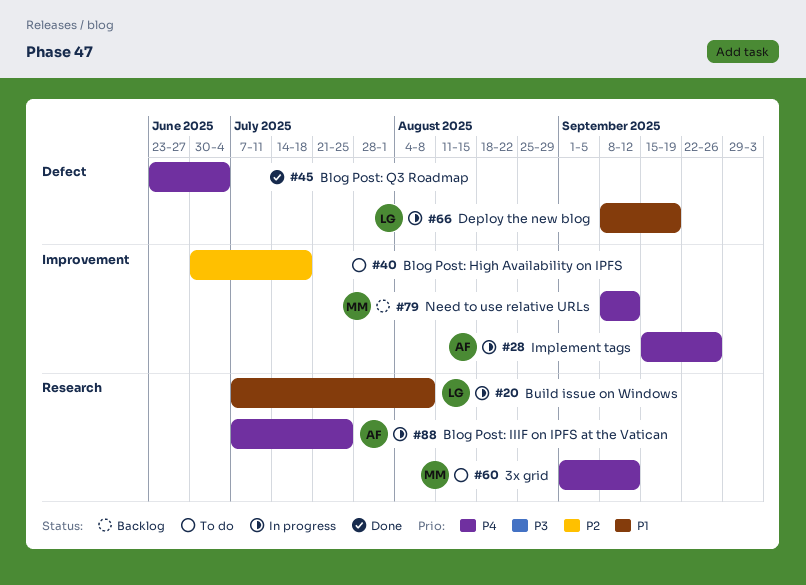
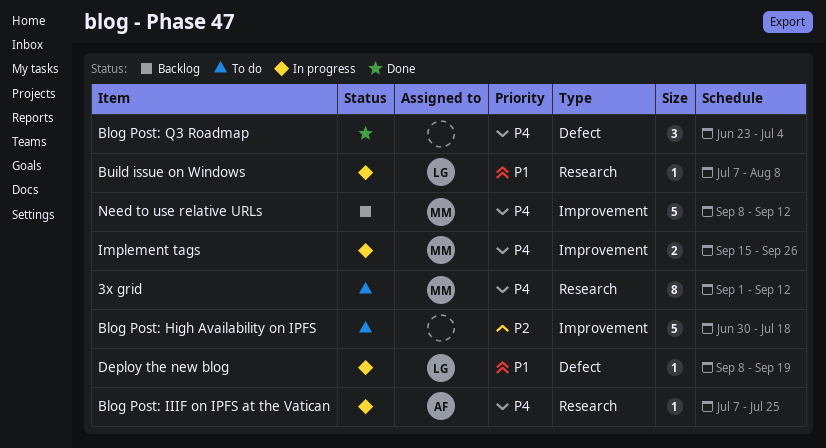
Implement tags, owner: AF -> MM

